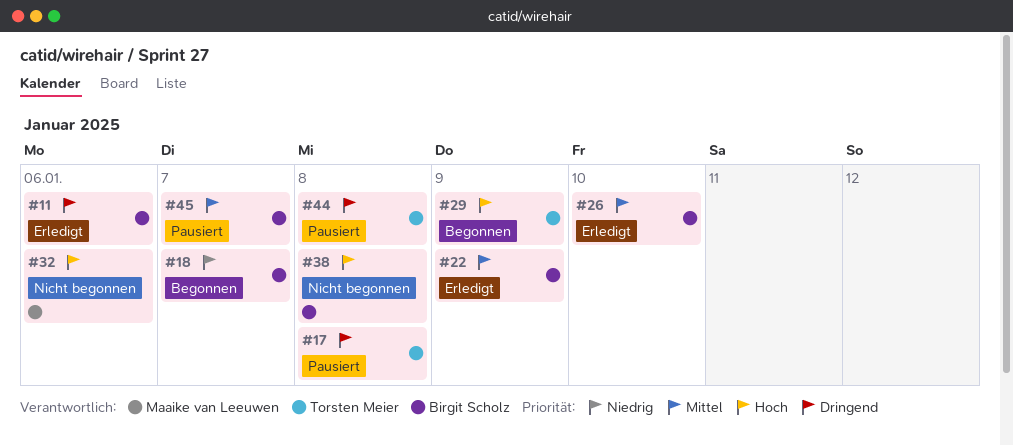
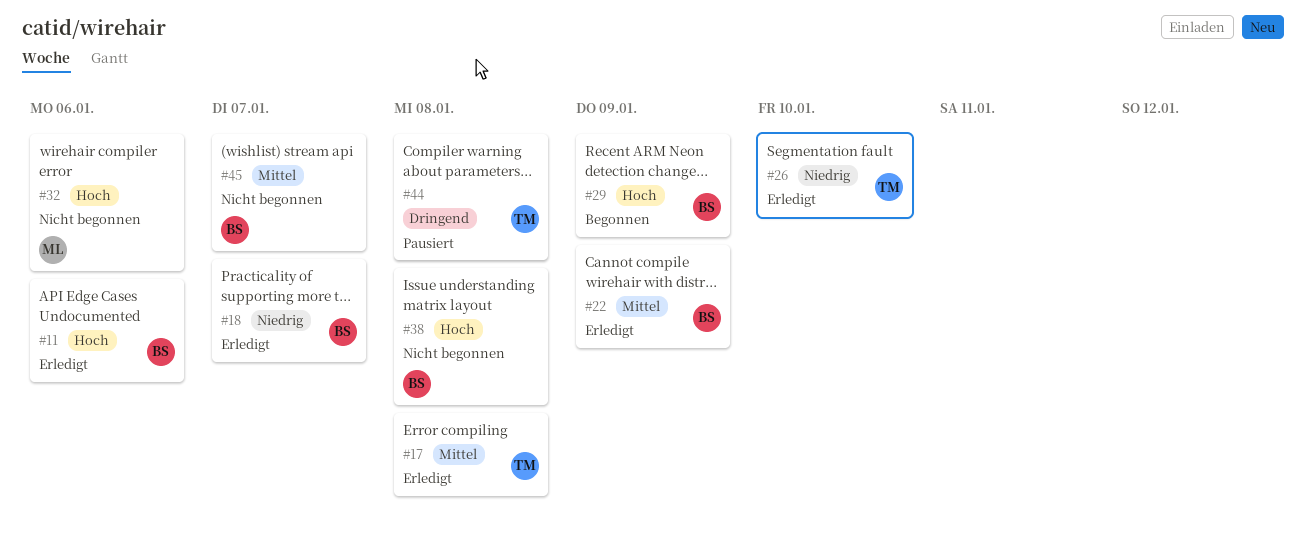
#11, priority: Dringend -> Hoch
#17, status: Pausiert -> Erledigt
#17, priority: Dringend -> Mittel
#18, status: Begonnen -> Erledigt
#26, owner: Birgit Scholz -> Torsten Meier
#26, priority: Mittel -> Niedrig
#29, owner: Torsten Meier -> Birgit Scholz
#45, status: Pausiert -> Nicht begonnen

